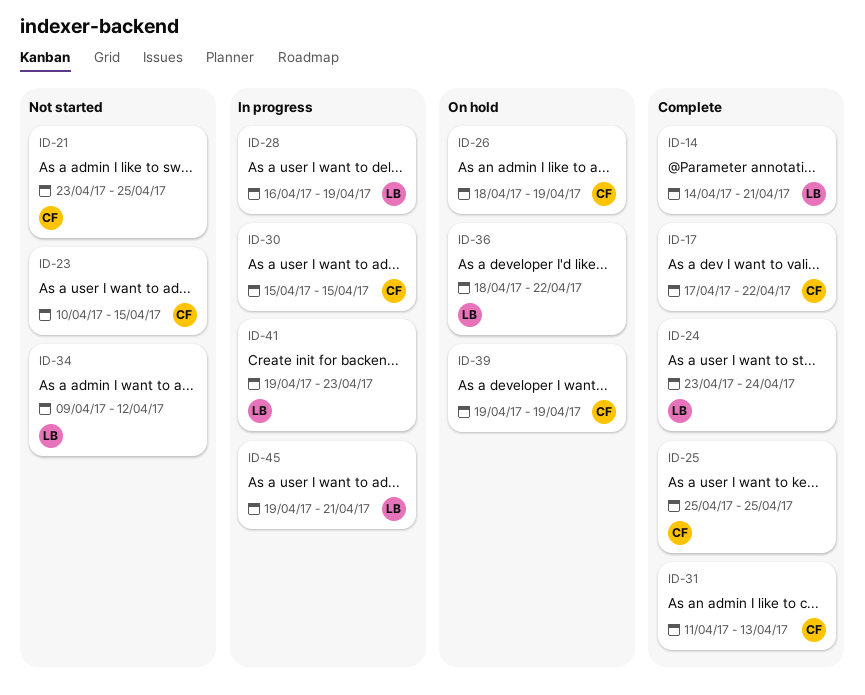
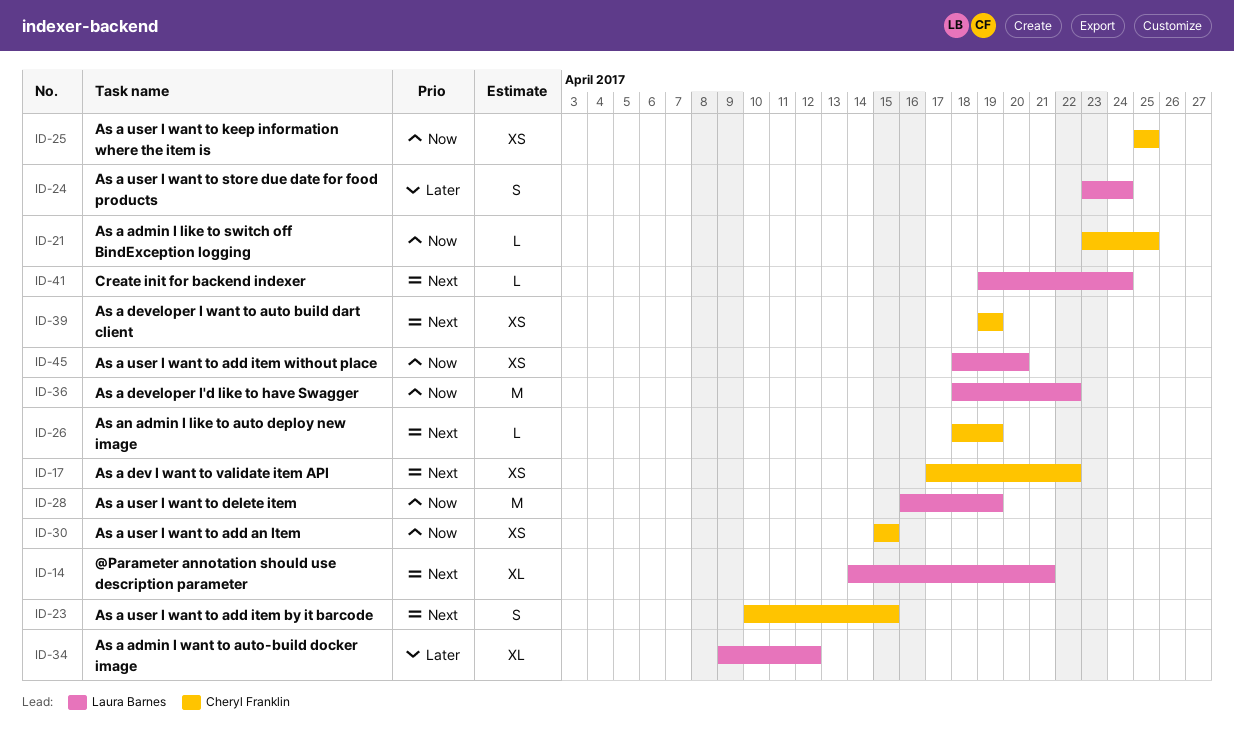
ID-31: present -> none
ID-41, due: Apr 23 -> Apr 24
ID-45, start: Apr 19 -> Apr 18
ID-45, due: Apr 21 -> Apr 20

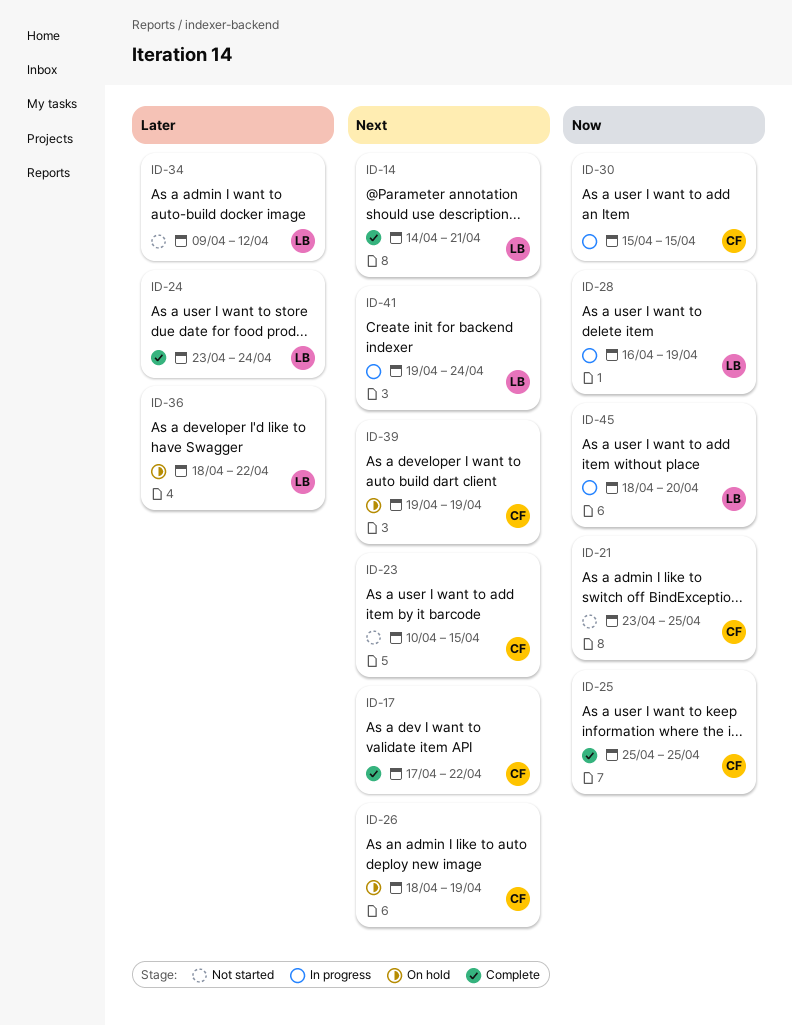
ID-36, priority: Now -> Later

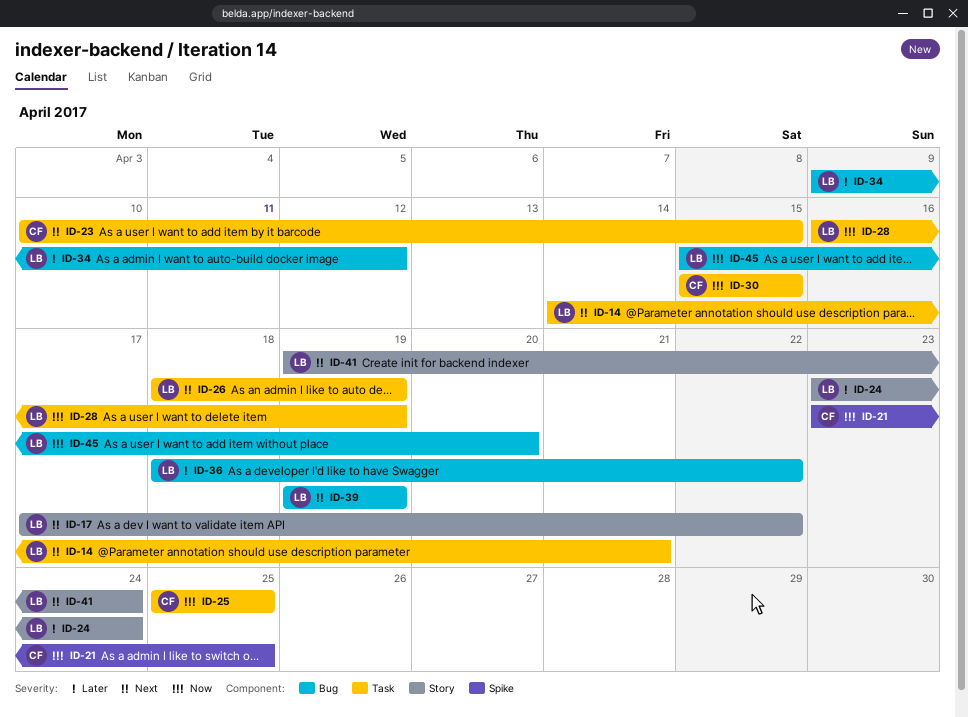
ID-17, owner: CF -> LB
ID-26, owner: CF -> LB
ID-39, owner: CF -> LB
ID-45, start: Apr 18 -> Apr 15

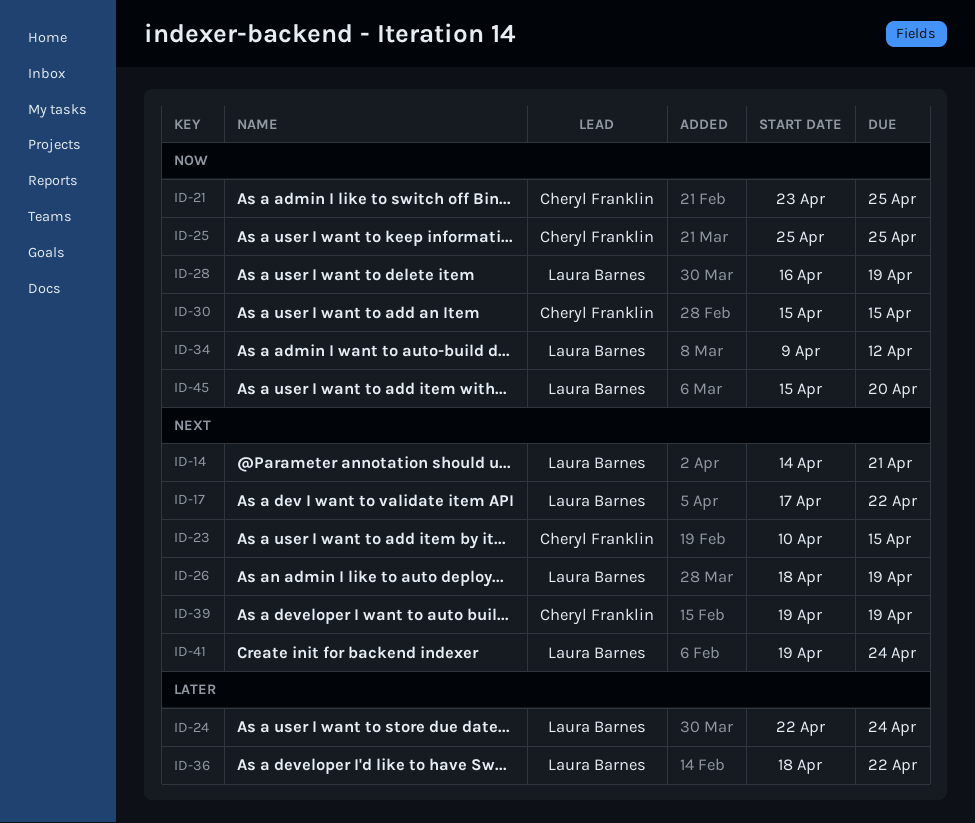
ID-24, start: Apr 23 -> Apr 22
ID-34, priority: Later -> Now
ID-39, owner: Laura Barnes -> Cheryl Franklin

